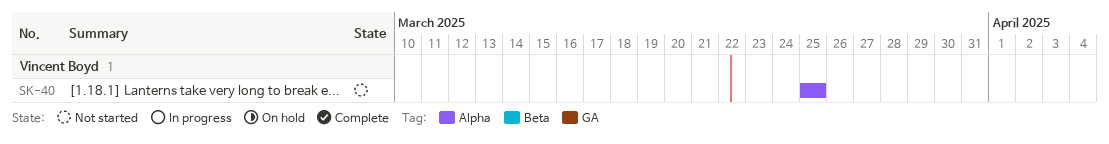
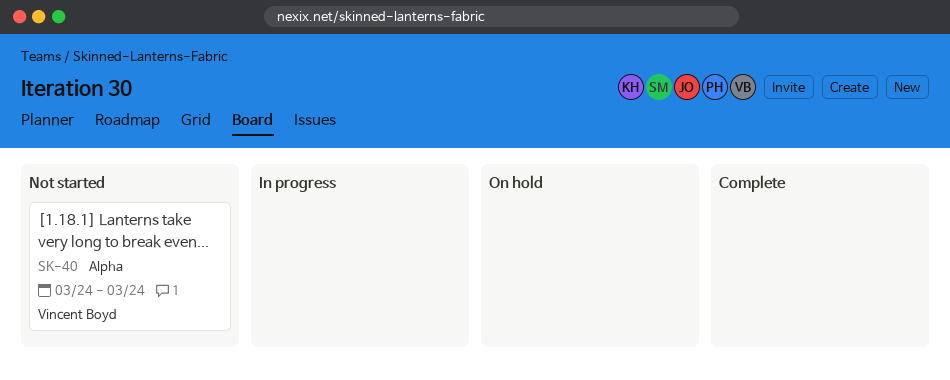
SK-40, start: Mar 25 -> Mar 24
SK-40, due: Mar 25 -> Mar 24

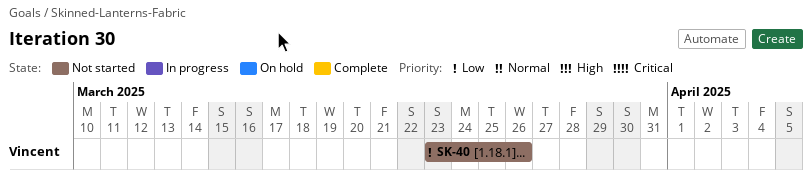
SK-40, start: Mar 24 -> Mar 23
SK-40, due: Mar 24 -> Mar 26

